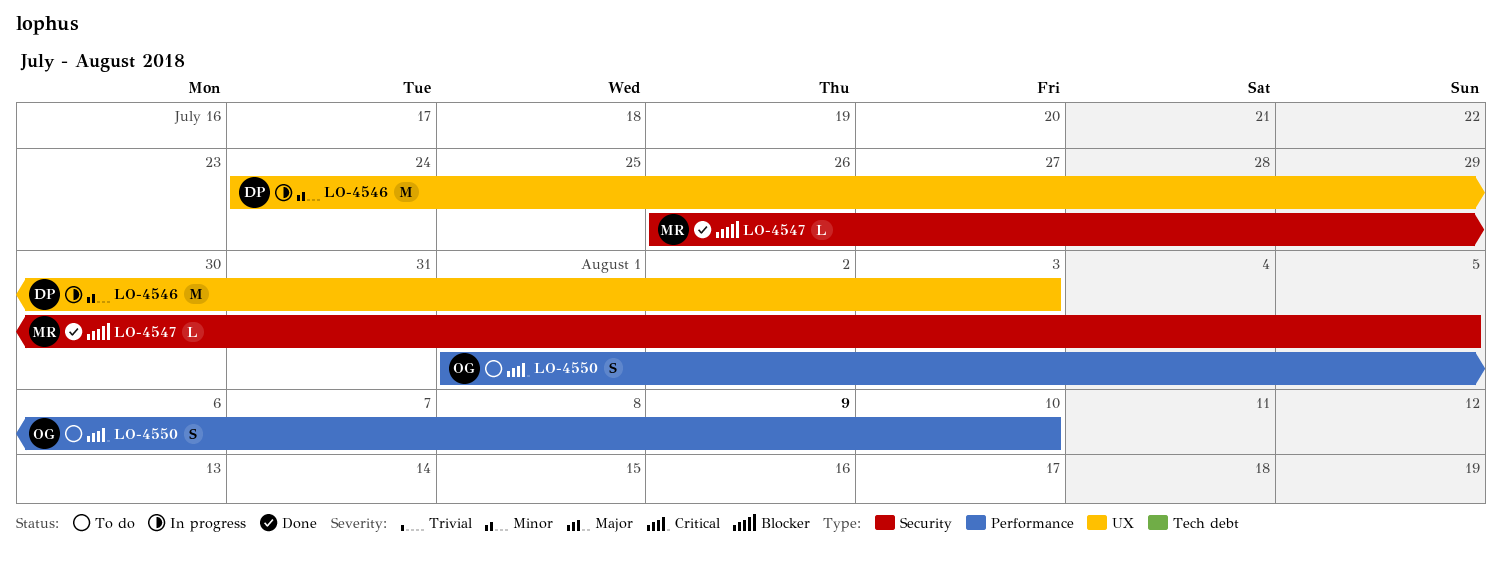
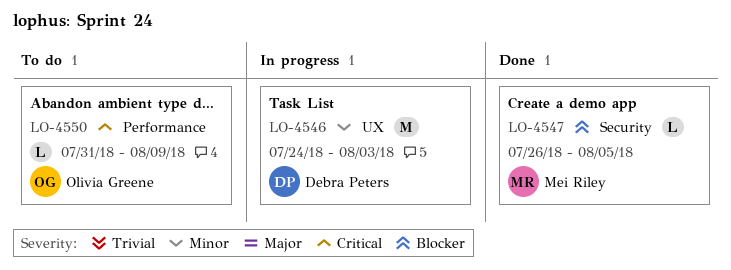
LO-4550, estimate: S -> L
LO-4550, start: Aug 1 -> Jul 31
LO-4550, due: Aug 10 -> Aug 9

